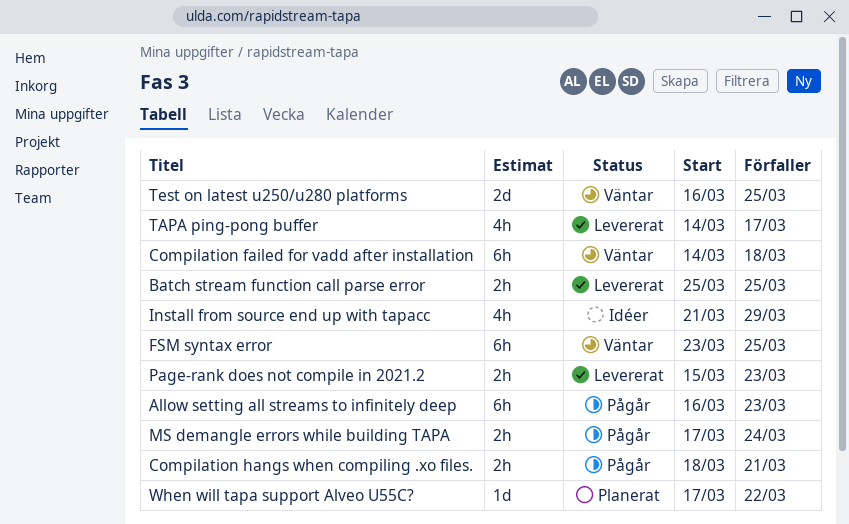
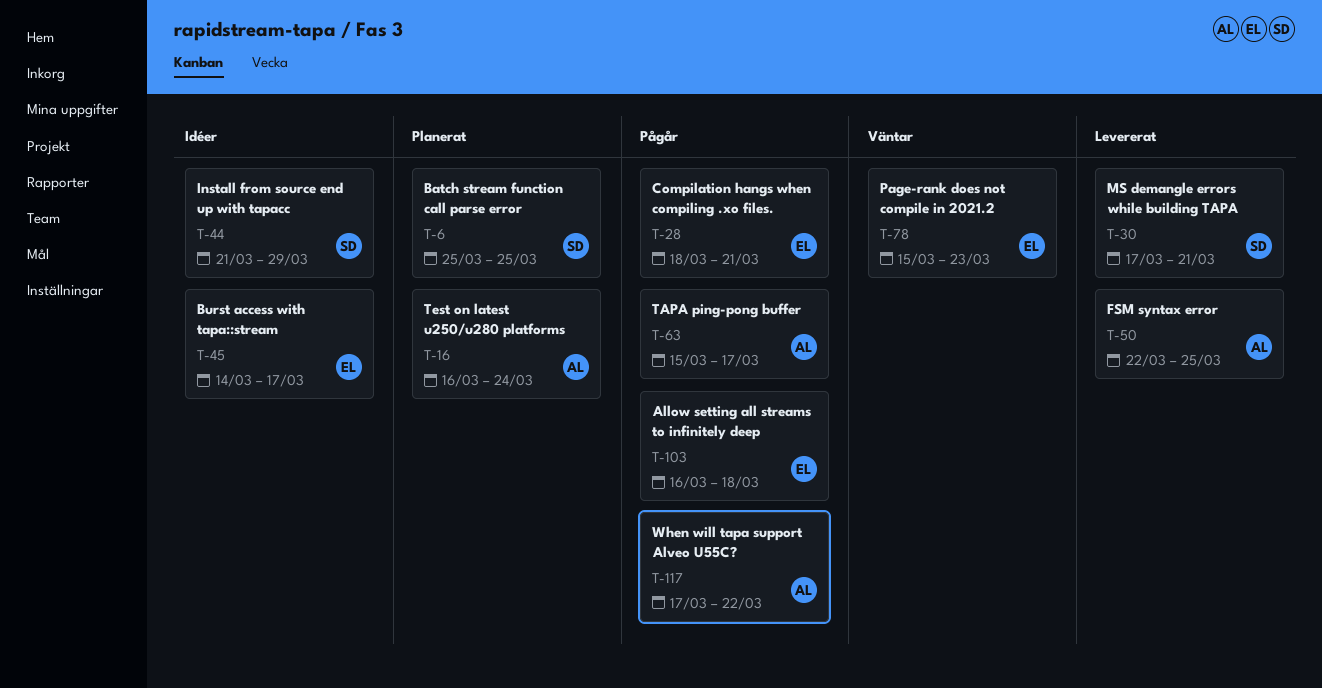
Allow setting all streams to infinitely deep, due: Mar 23 -> Mar 18
Batch stream function call parse error, status: Levererat -> Planerat
Burst access with tapa::stream: none -> present
Compilation failed for vadd after installation: present -> none
FSM syntax error, status: Väntar -> Levererat
FSM syntax error, start: Mar 23 -> Mar 22
MS demangle errors while building TAPA, status: Pågår -> Levererat
MS demangle errors while building TAPA, due: Mar 24 -> Mar 21
Page-rank does not compile in 2021.2, status: Levererat -> Väntar
TAPA ping-pong buffer, status: Levererat -> Pågår
TAPA ping-pong buffer, start: Mar 14 -> Mar 15
Test on latest u250/u280 platforms, status: Väntar -> Planerat
Test on latest u250/u280 platforms, due: Mar 25 -> Mar 24
When will tapa support Alveo U55C?, status: Planerat -> Pågår

